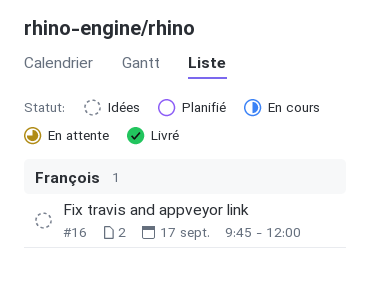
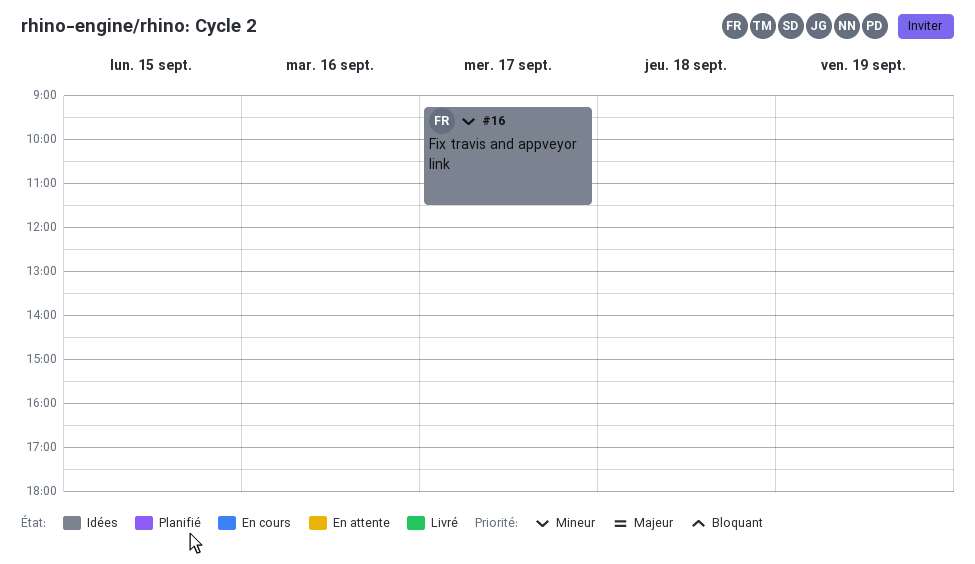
#16, begins: 09:45 -> 09:15
#16, ends: 12:00 -> 11:30

